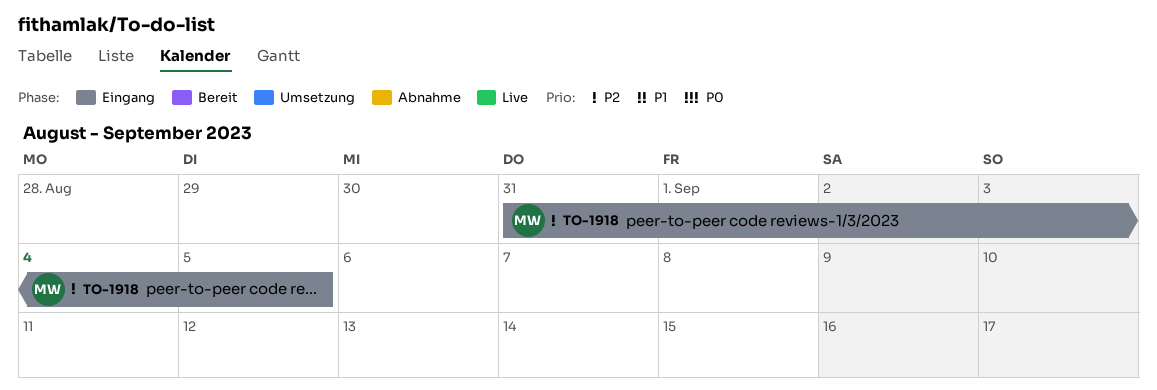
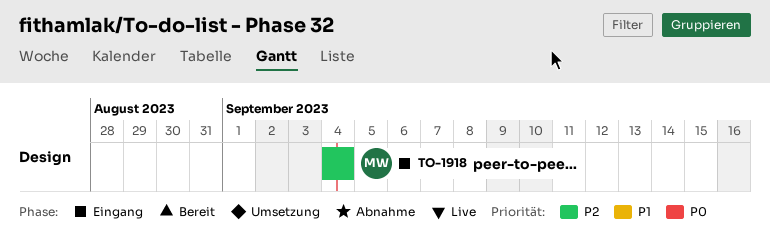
TO-1918, start: Aug 31 -> Sep 4
TO-1918, due: Sep 5 -> Sep 4

